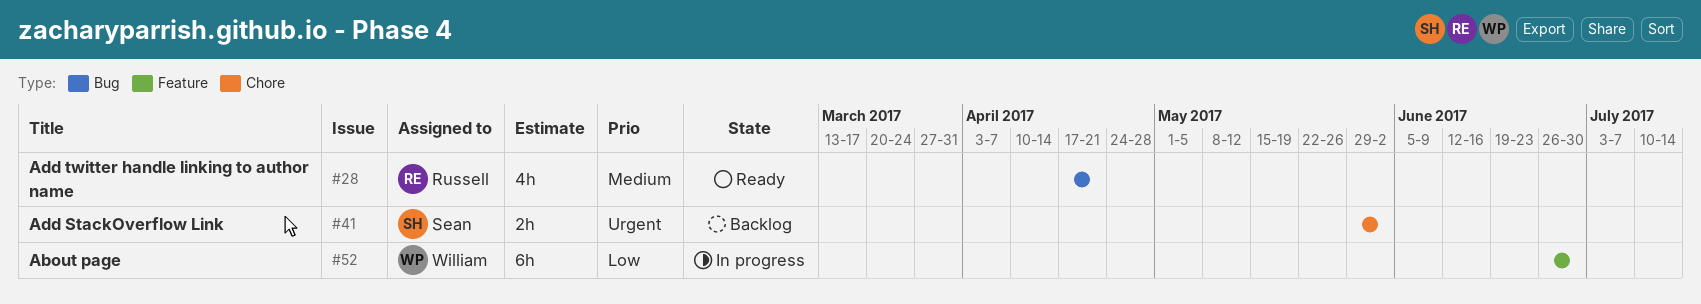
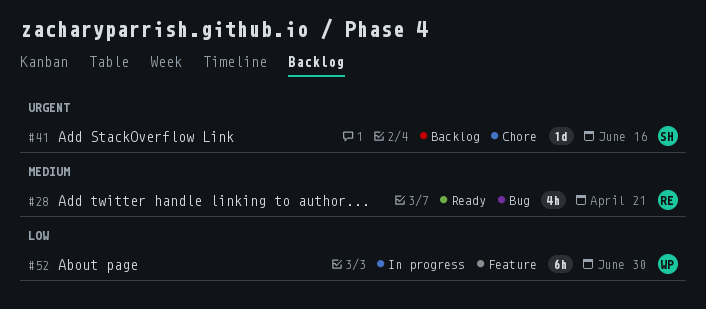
#41, estimate: 2h -> 1d
#41, due: Jun 2 -> Jun 16

